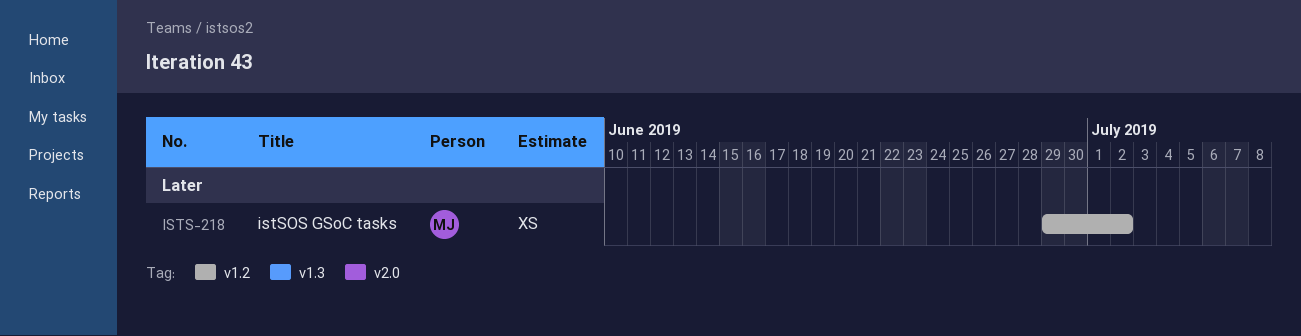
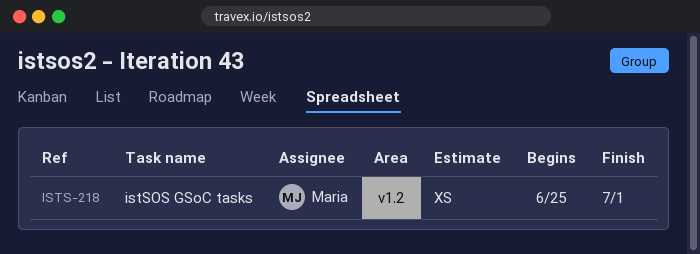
ISTS-218, start: Jun 29 -> Jun 25
ISTS-218, due: Jul 2 -> Jul 1

